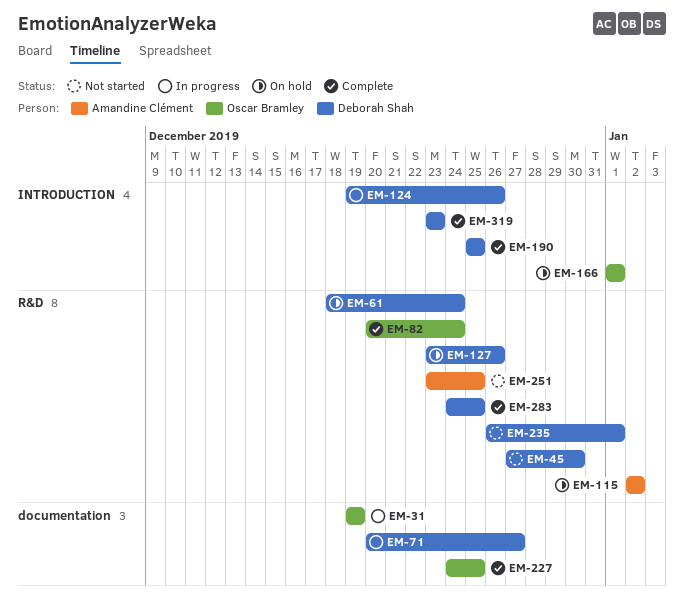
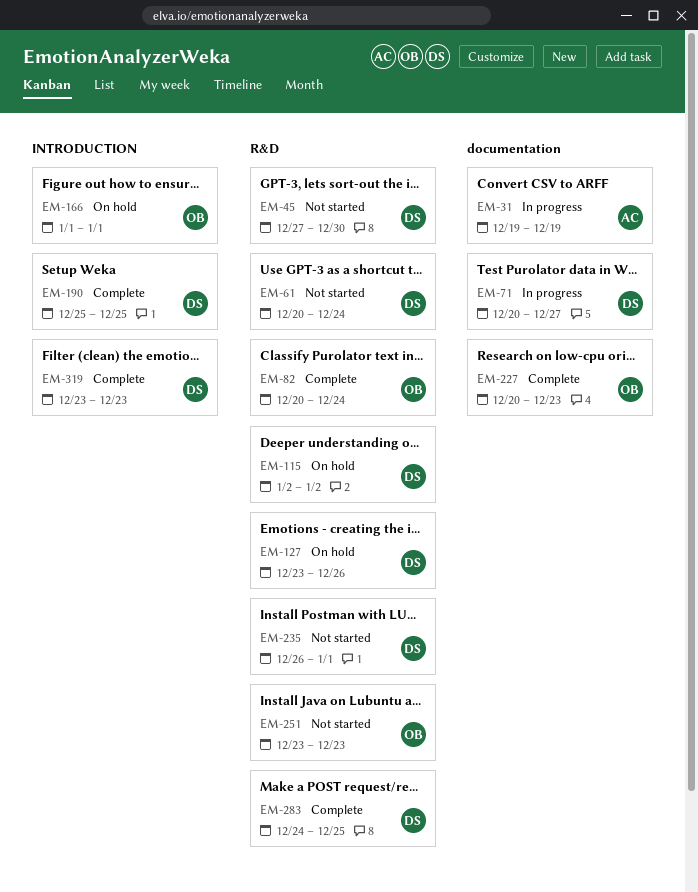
EM-31, owner: Oscar Bramley -> Amandine Clément
EM-61, status: On hold -> Not started
EM-61, start: Dec 18 -> Dec 20
EM-115, owner: Amandine Clément -> Deborah Shah
EM-124: present -> none
EM-227, start: Dec 24 -> Dec 20
EM-227, due: Dec 25 -> Dec 23
EM-251, owner: Amandine Clément -> Oscar Bramley
EM-251, due: Dec 25 -> Dec 23

